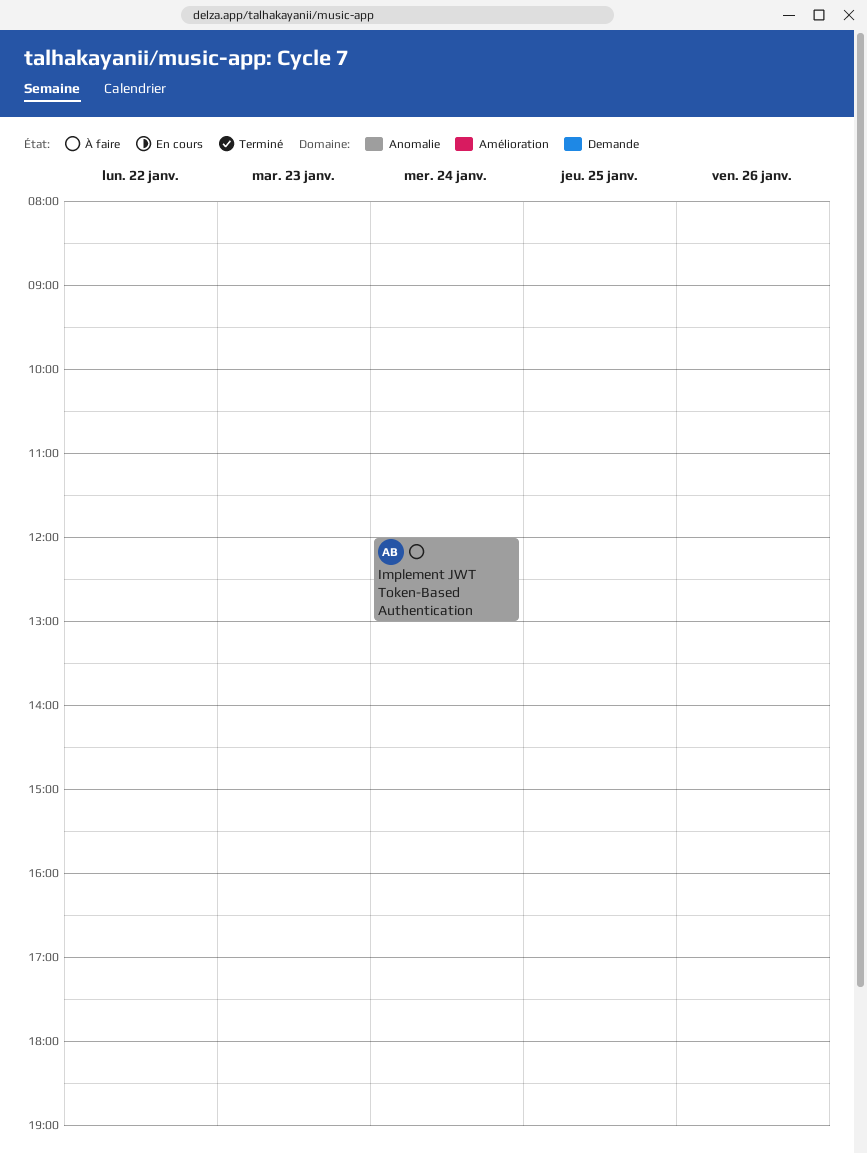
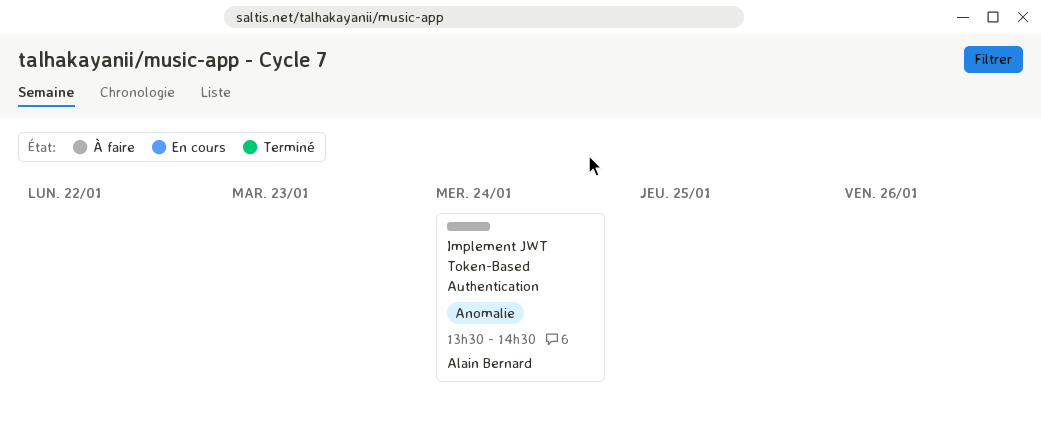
Implement JWT Token-Based Authentication, begins: 12:00 -> 13:30
Implement JWT Token-Based Authentication, ends: 13:00 -> 14:30

